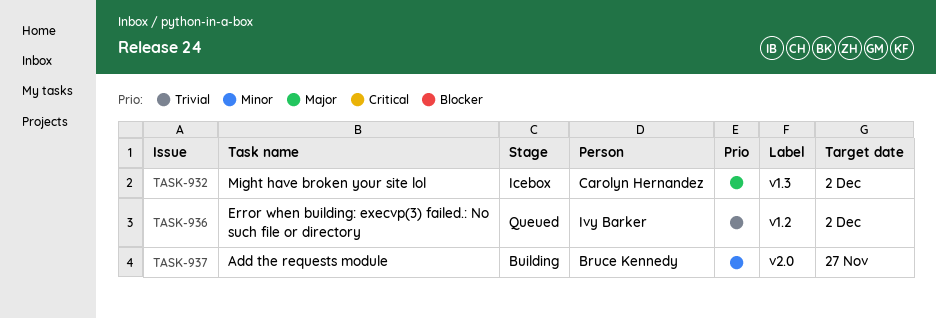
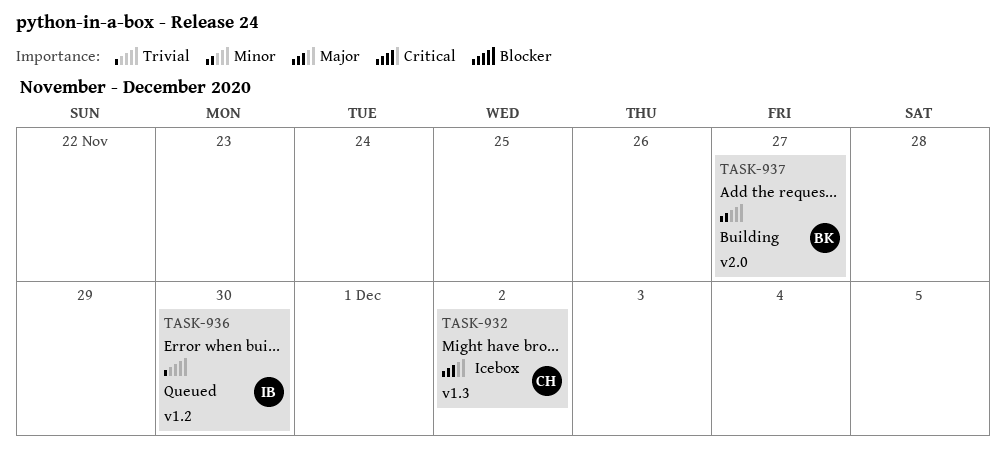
TASK-936, due: Dec 2 -> Nov 30

